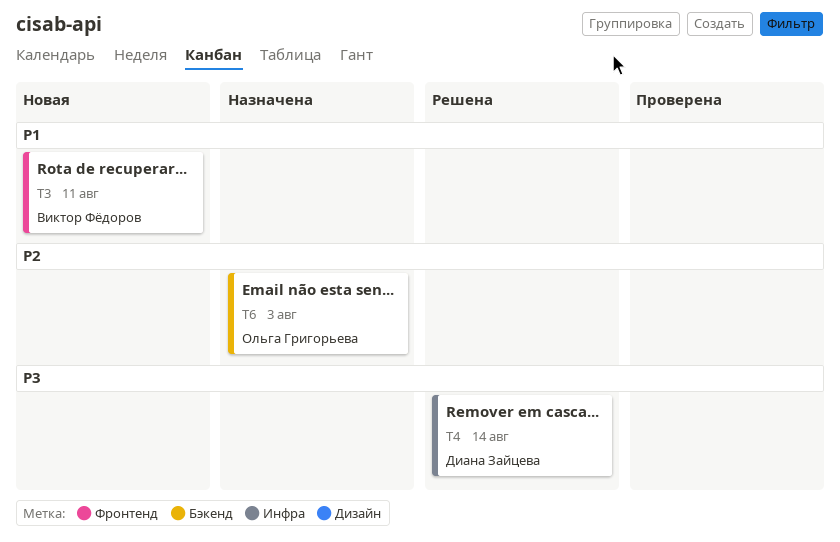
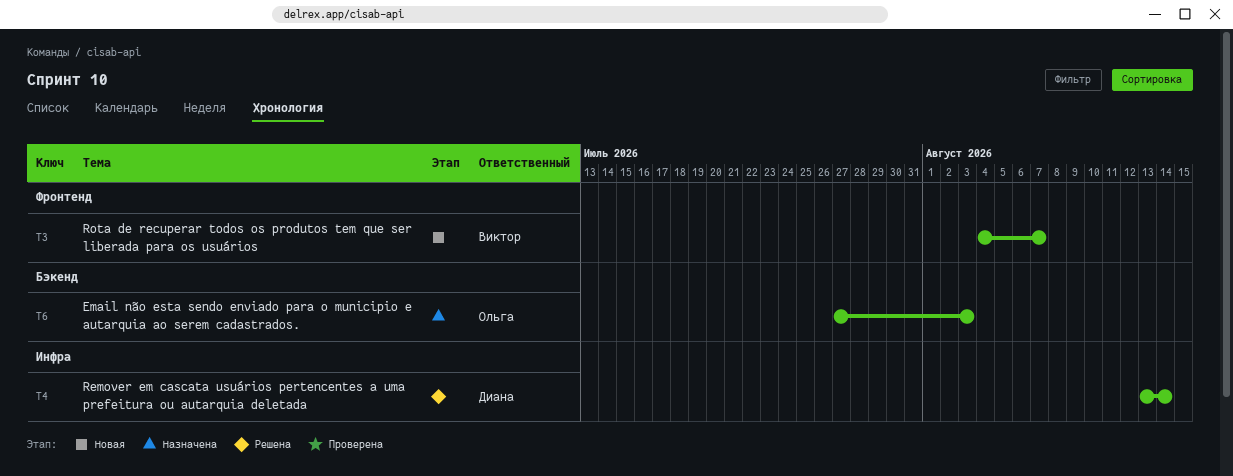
T3, due: Aug 11 -> Aug 7

